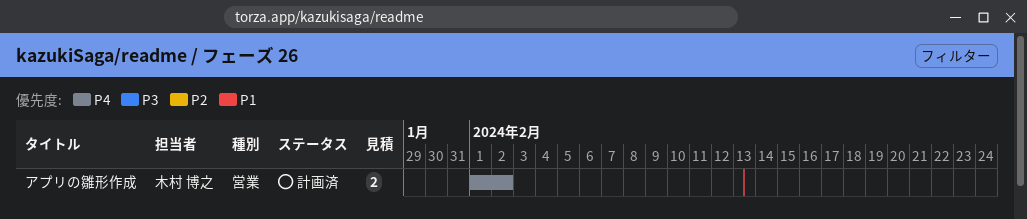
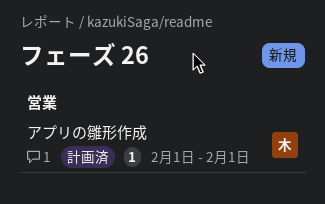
アプリの雛形作成, estimate: 2 -> 1
アプリの雛形作成, due: Feb 2 -> Feb 1

